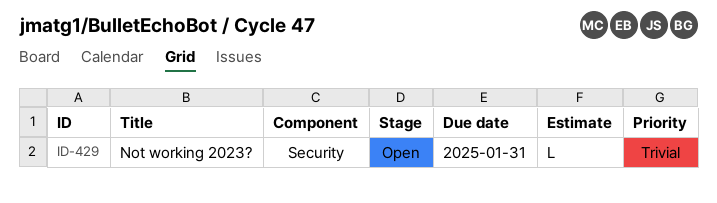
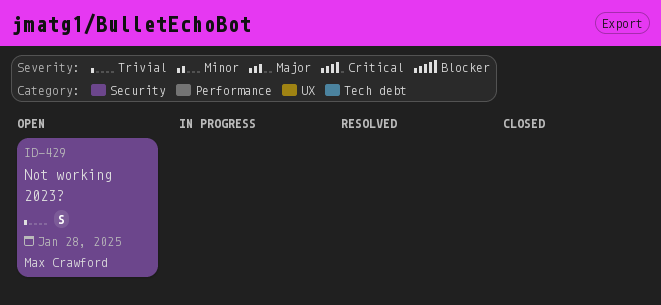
ID-429, estimate: L -> S
ID-429, due: Jan 31 -> Jan 28

